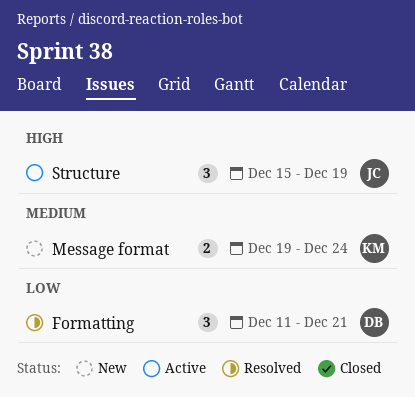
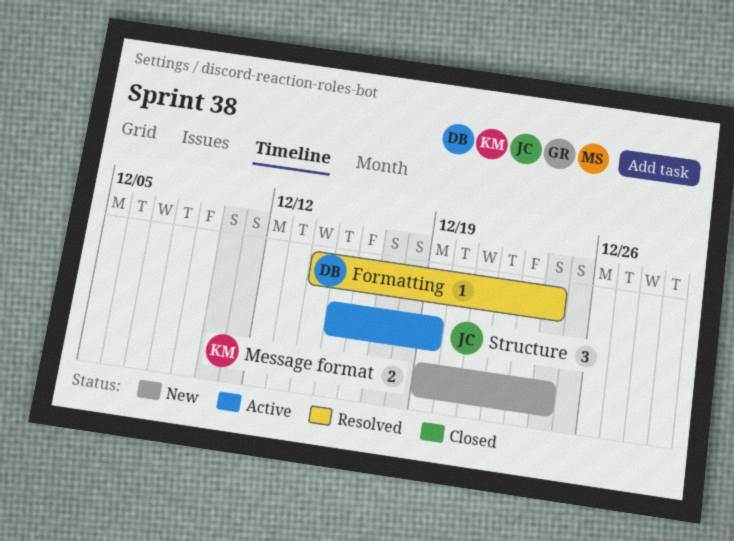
Formatting, estimate: 3 -> 1
Formatting, start: Dec 11 -> Dec 14
Formatting, due: Dec 21 -> Dec 24

